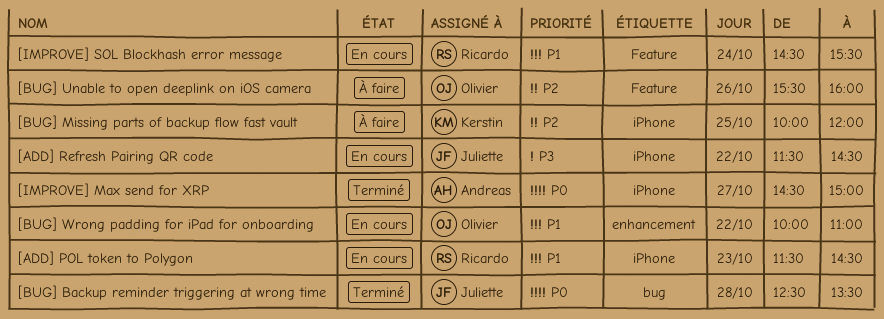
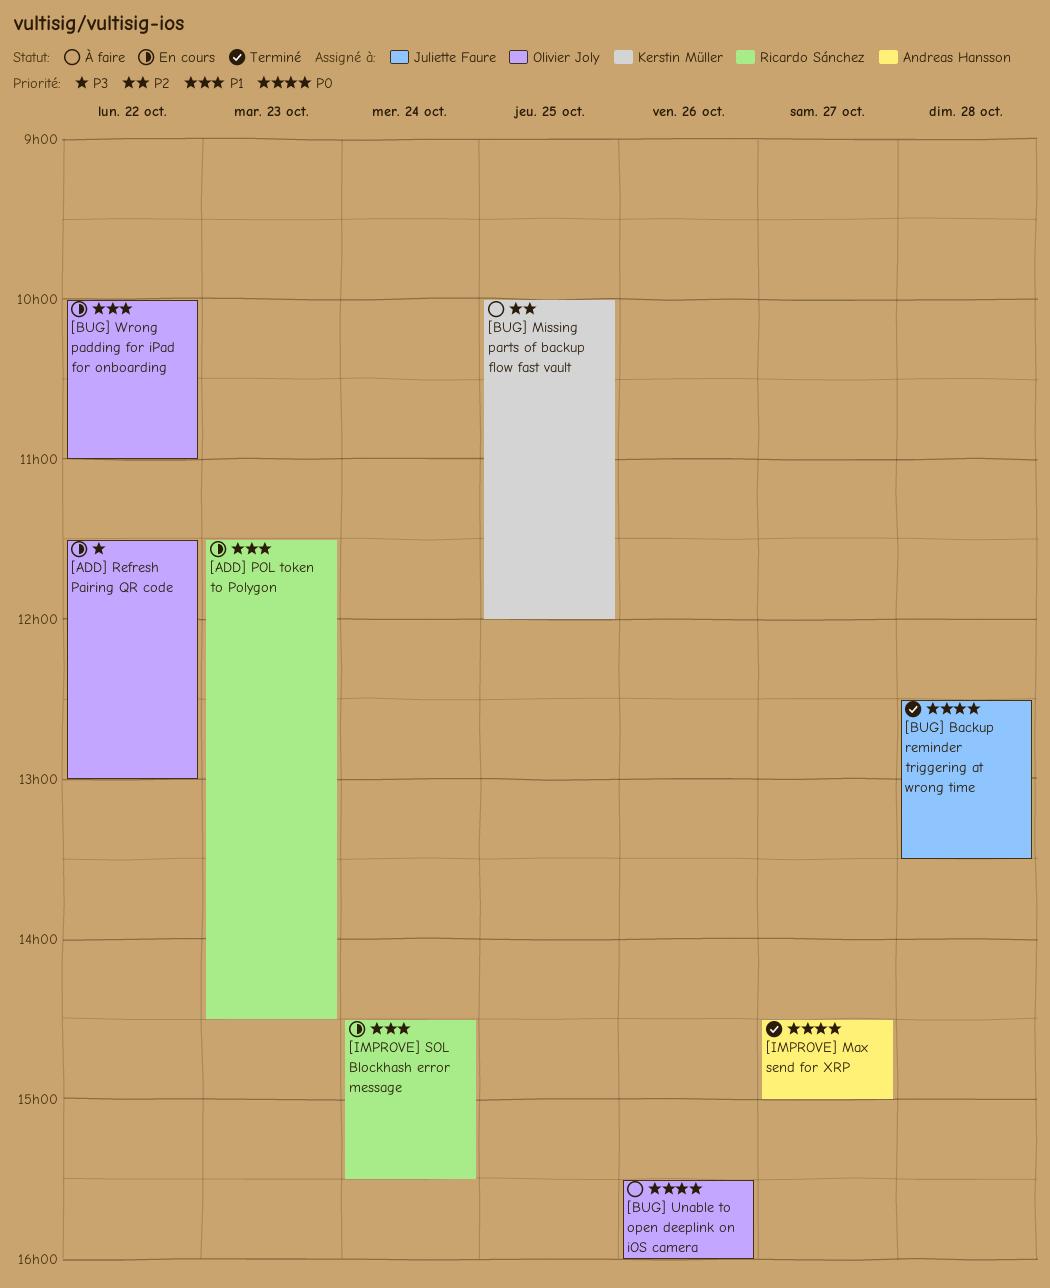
[ADD] Refresh Pairing QR code, owner: Juliette Faure -> Olivier Joly
[ADD] Refresh Pairing QR code, ends: 14:30 -> 13:00
[BUG] Unable to open deeplink on iOS camera, priority: P2 -> P0

